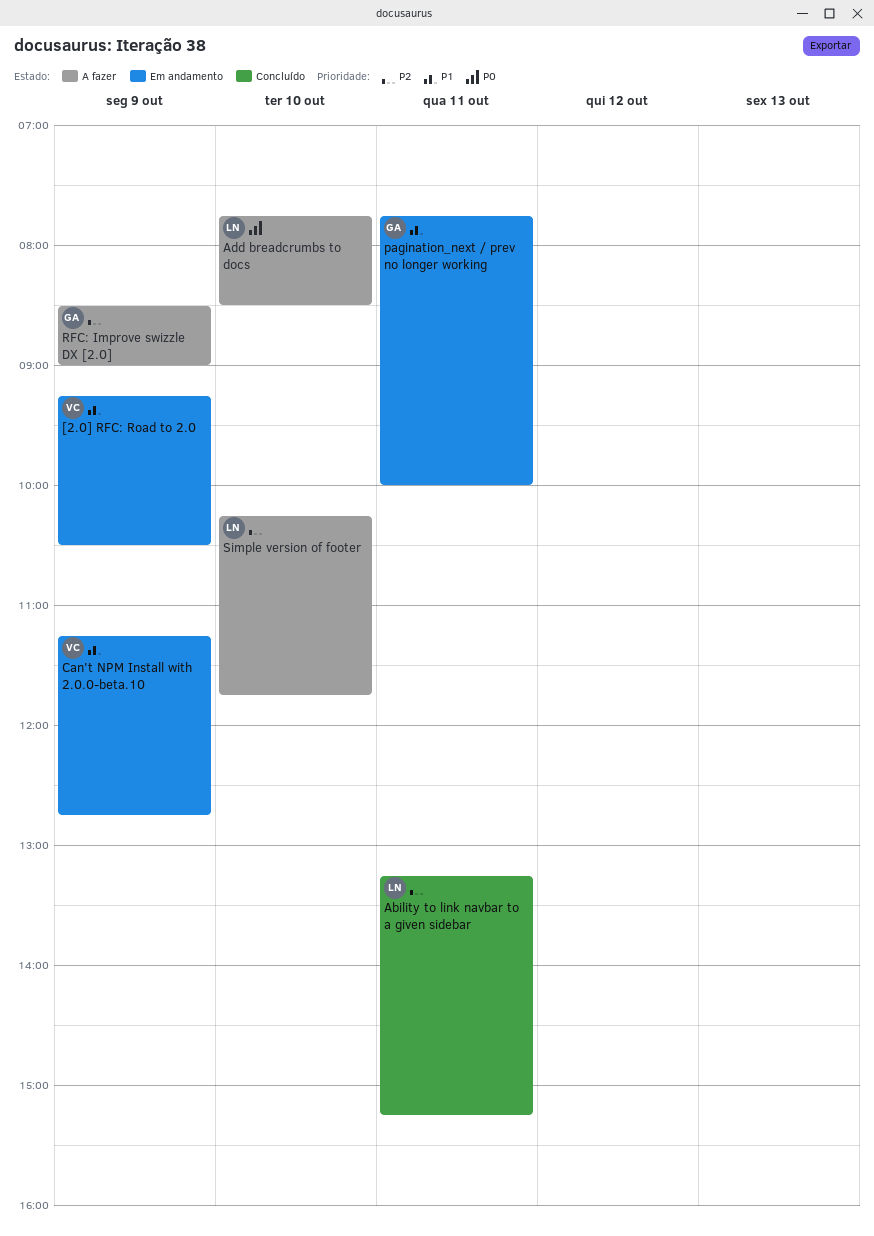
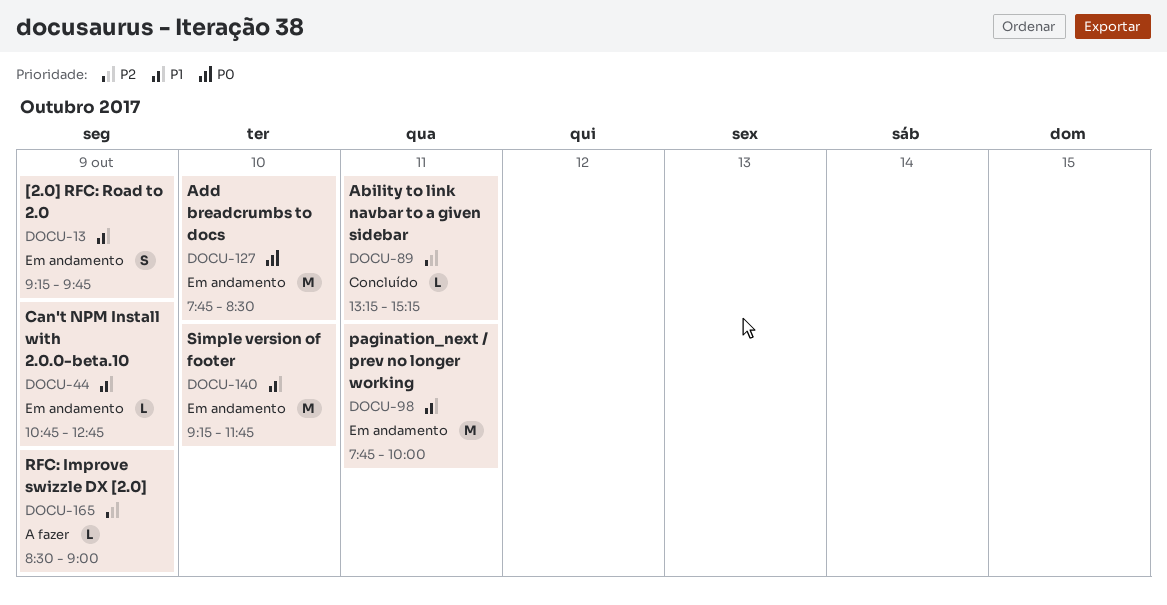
[2.0] RFC: Road to 2.0, ends: 10:30 -> 09:45
Add breadcrumbs to docs, status: A fazer -> Em andamento
Can't NPM Install with 2.0.0-beta.10, begins: 11:15 -> 10:45
Simple version of footer, status: A fazer -> Em andamento
Simple version of footer, priority: P2 -> P1
Simple version of footer, begins: 10:15 -> 09:15

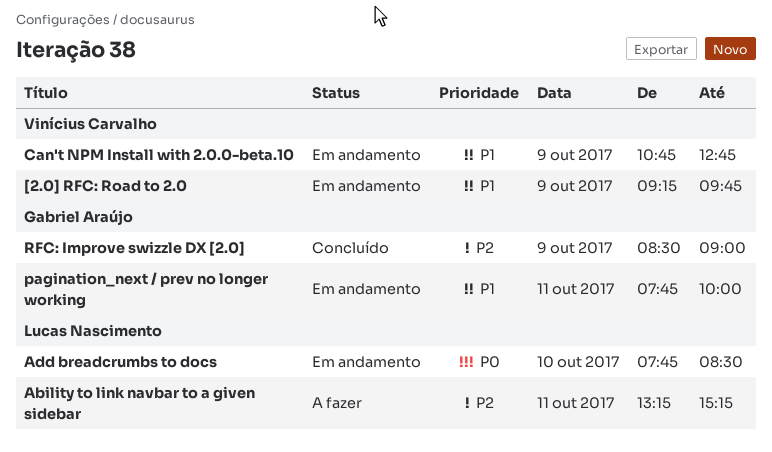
Ability to link navbar to a given sidebar, status: Concluído -> A fazer
RFC: Improve swizzle DX [2.0], status: A fazer -> Concluído
Simple version of footer: present -> none

